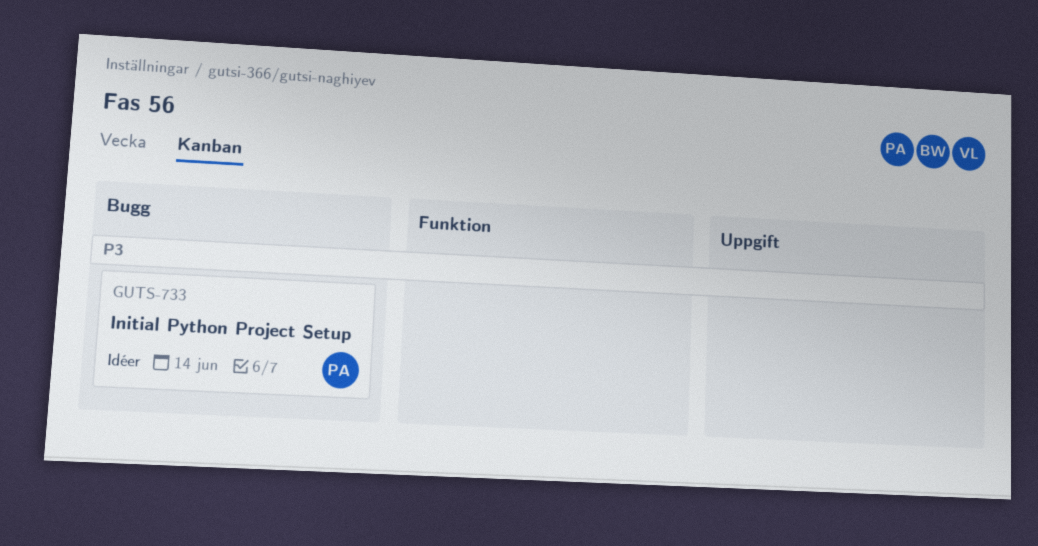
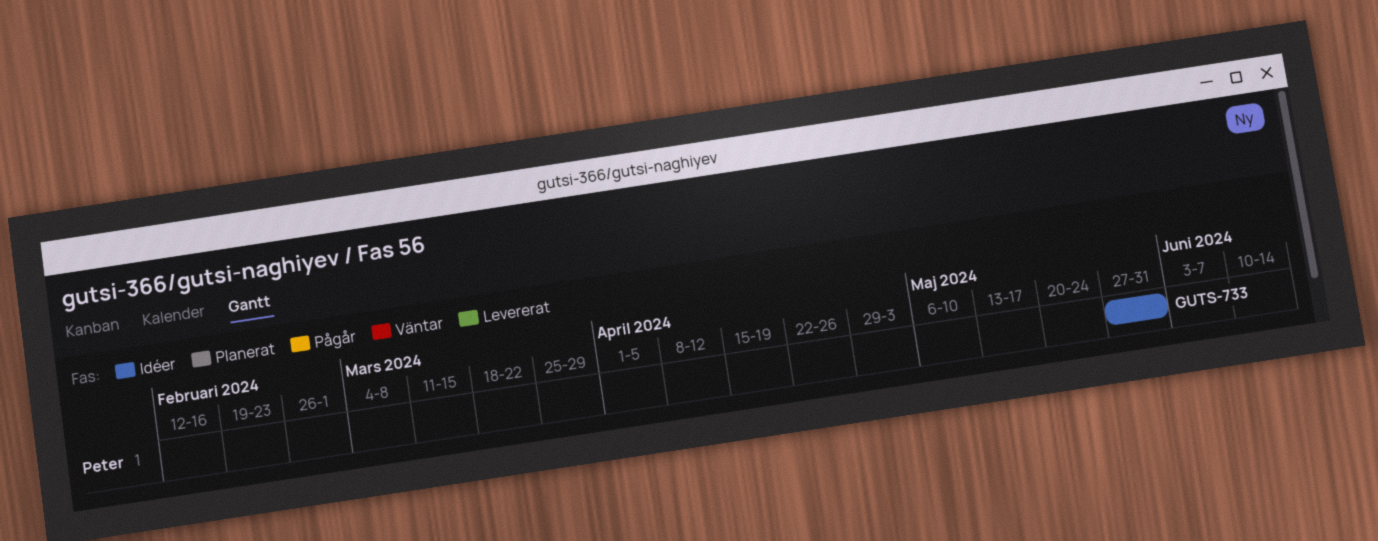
GUTS-733, due: Jun 14 -> May 31

